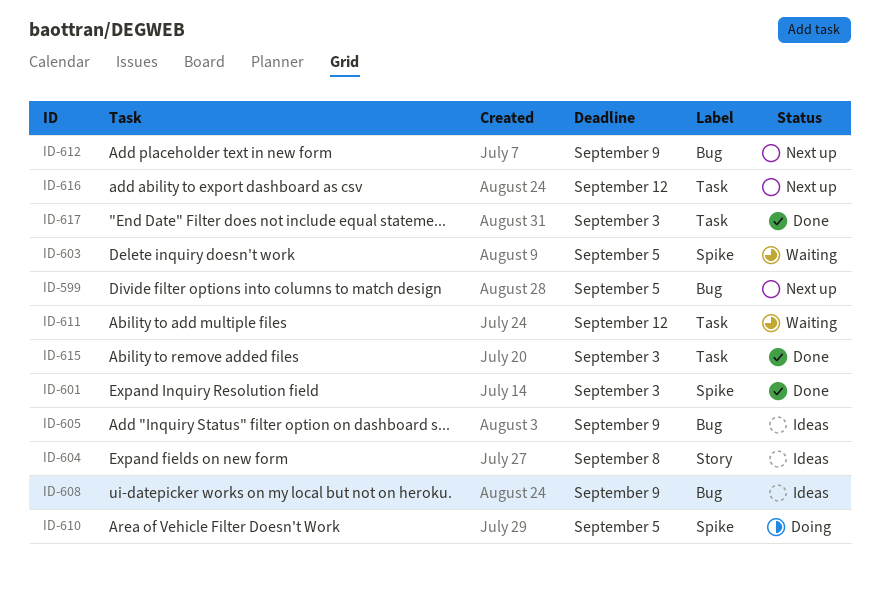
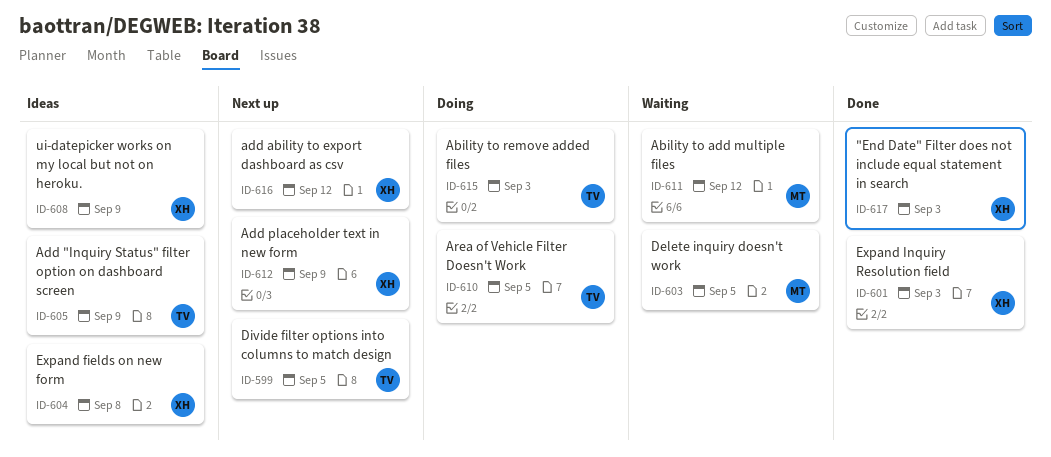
ID-615, status: Done -> Doing

